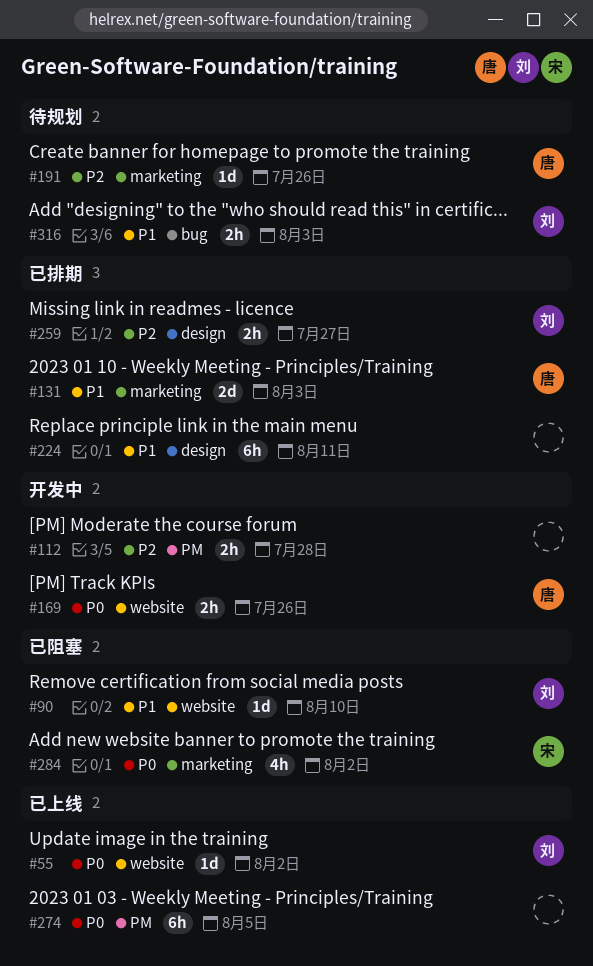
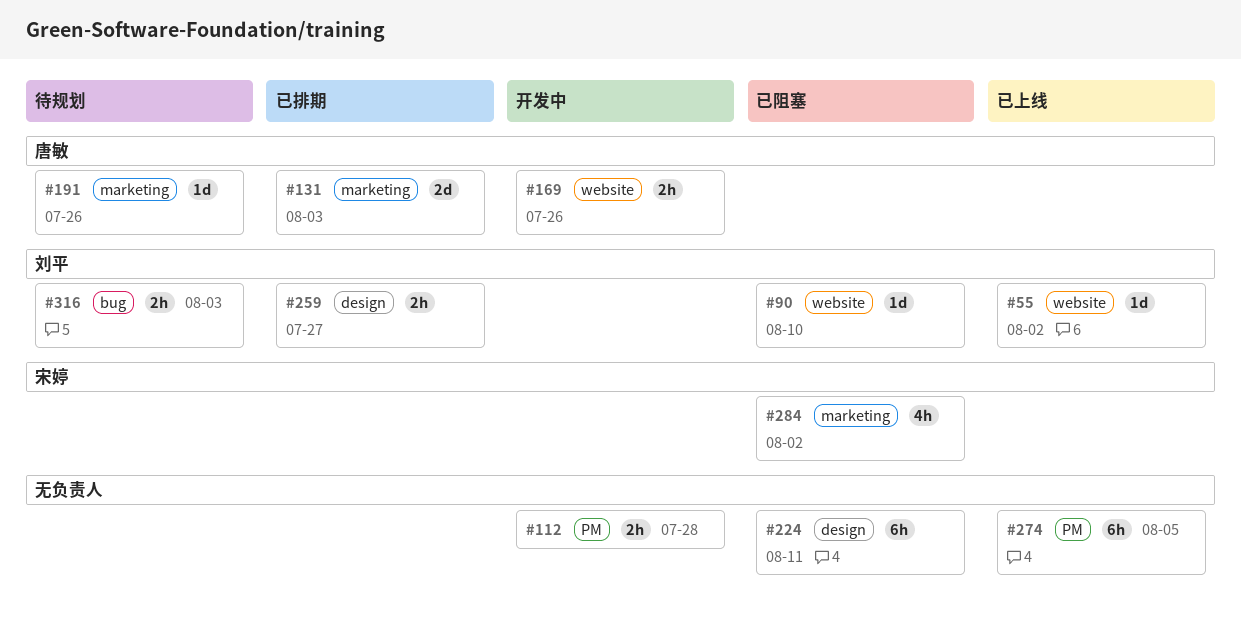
#224, status: 已排期 -> 已阻塞

